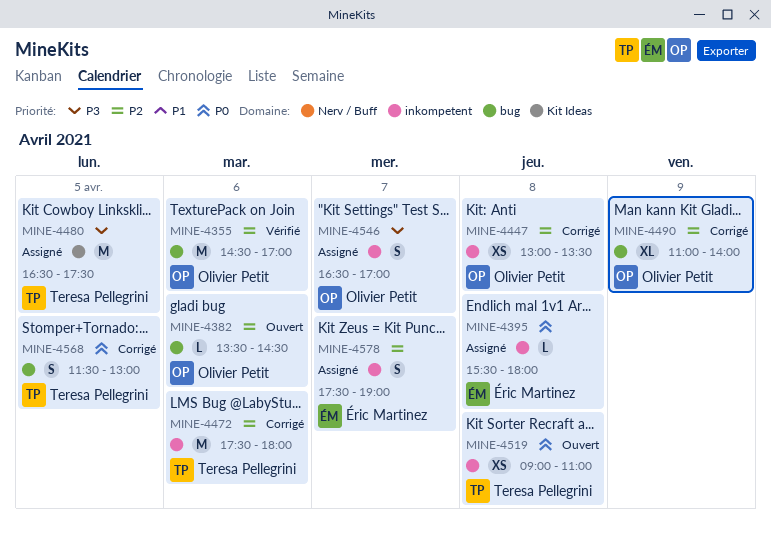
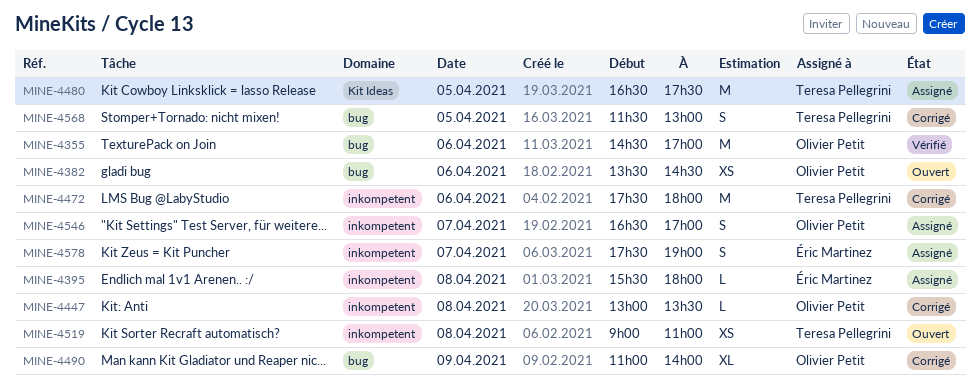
MINE-4382, estimate: L -> XS
MINE-4447, estimate: XS -> L

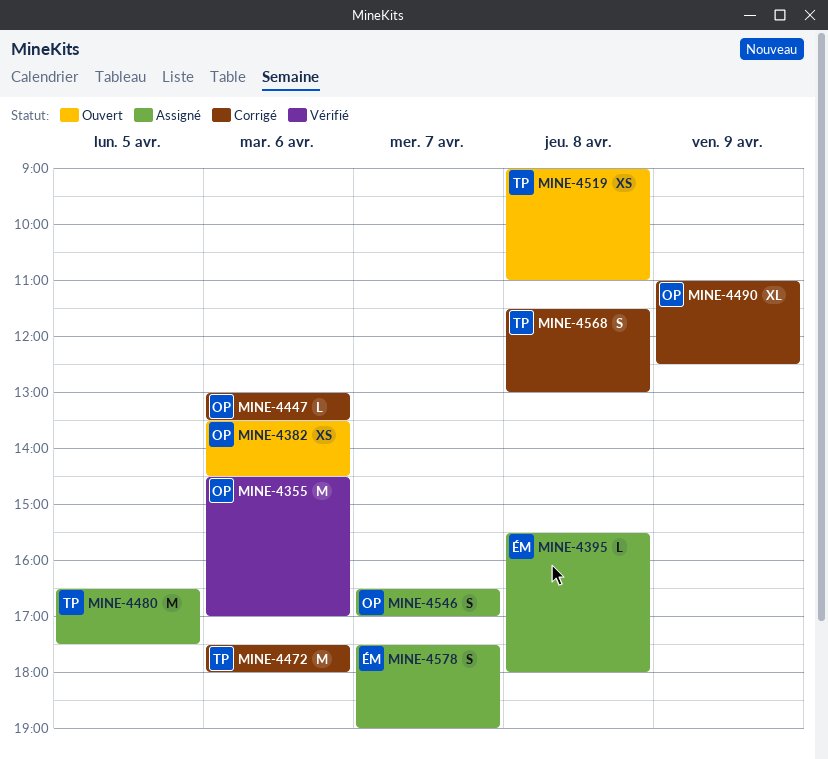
MINE-4447, day: Apr 8 -> Apr 6
MINE-4490, ends: 14:00 -> 12:30
MINE-4568, day: Apr 5 -> Apr 8

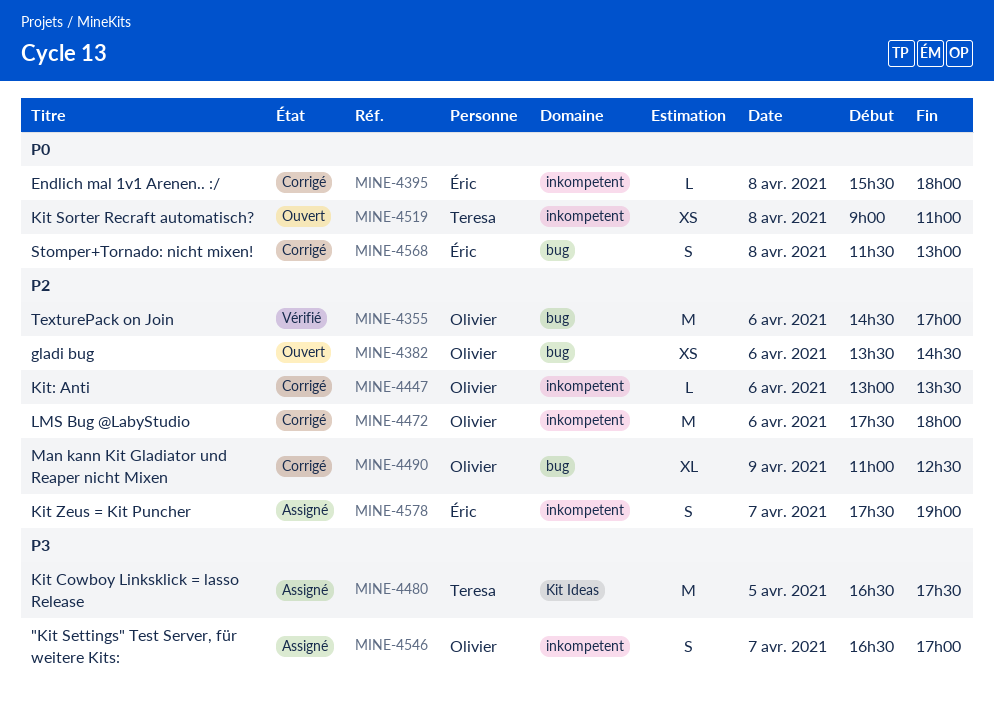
MINE-4395, status: Assigné -> Corrigé
MINE-4472, owner: Teresa -> Olivier
MINE-4568, owner: Teresa -> Éric

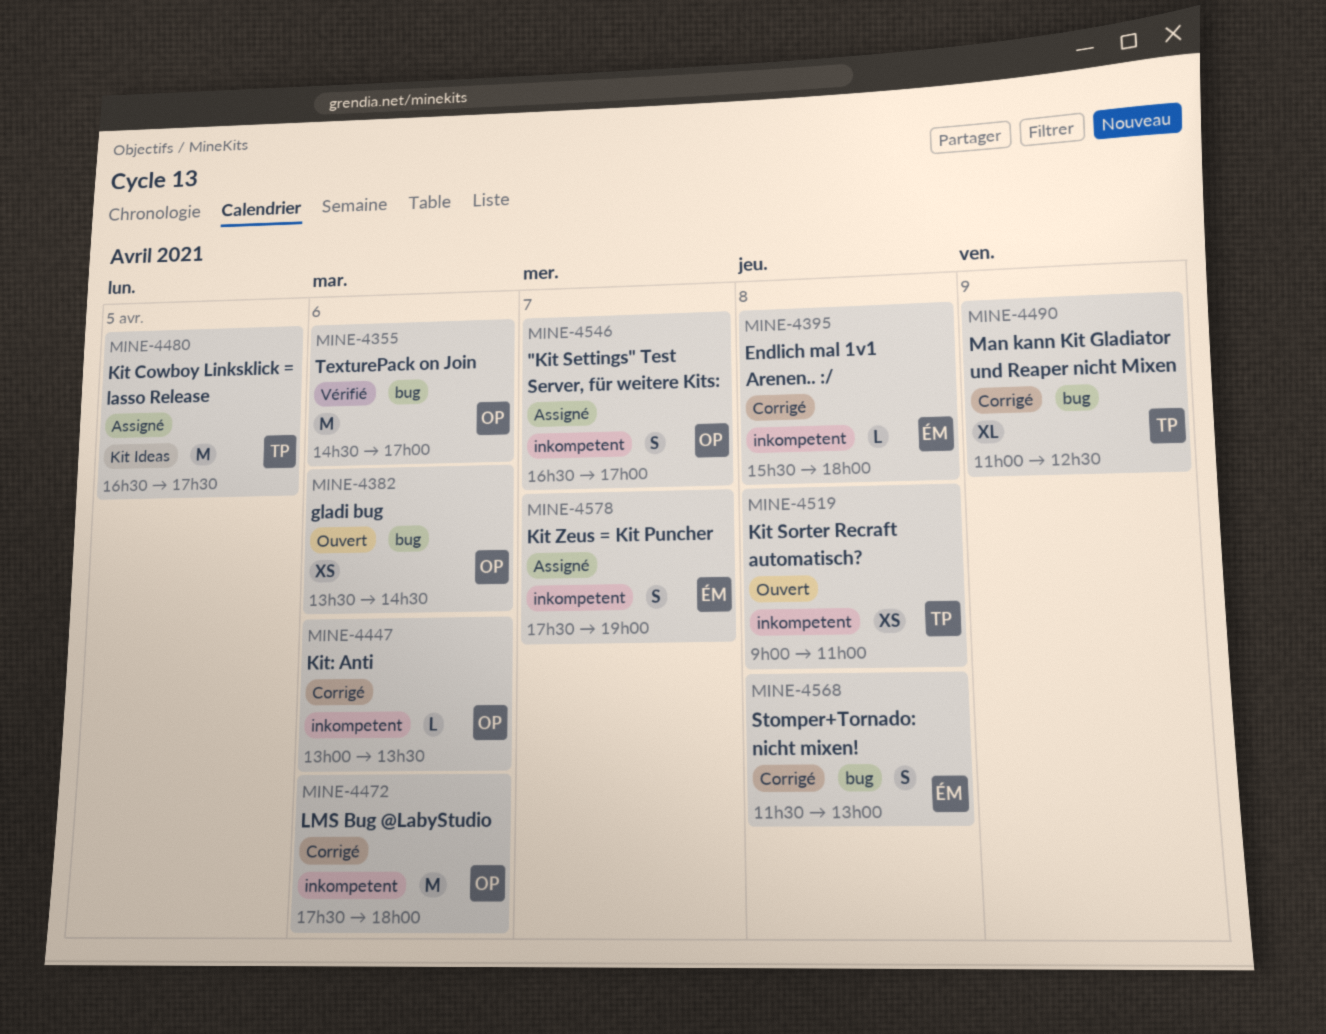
MINE-4490, owner: Olivier -> Teresa

